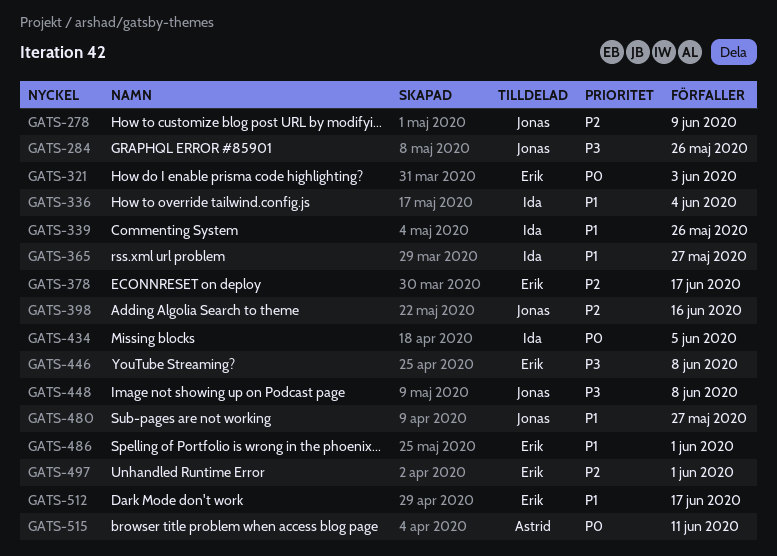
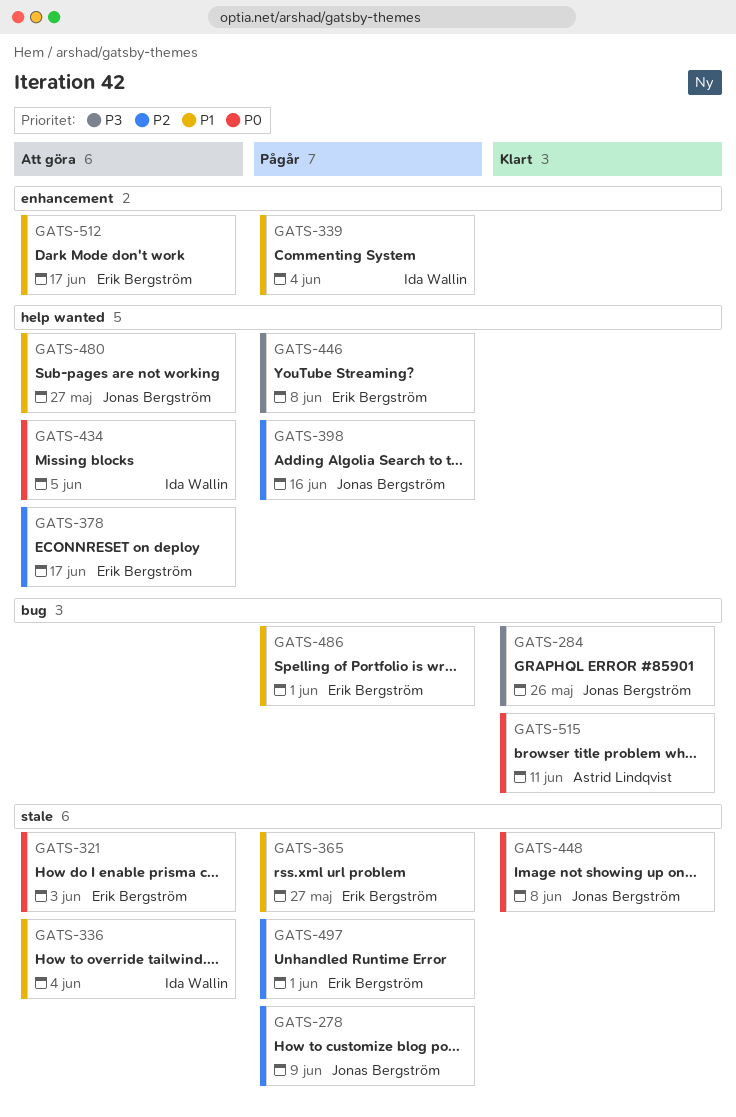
GATS-339, due: May 26 -> Jun 4
GATS-365, owner: Ida Wallin -> Erik Bergström
GATS-448, priority: P3 -> P0

